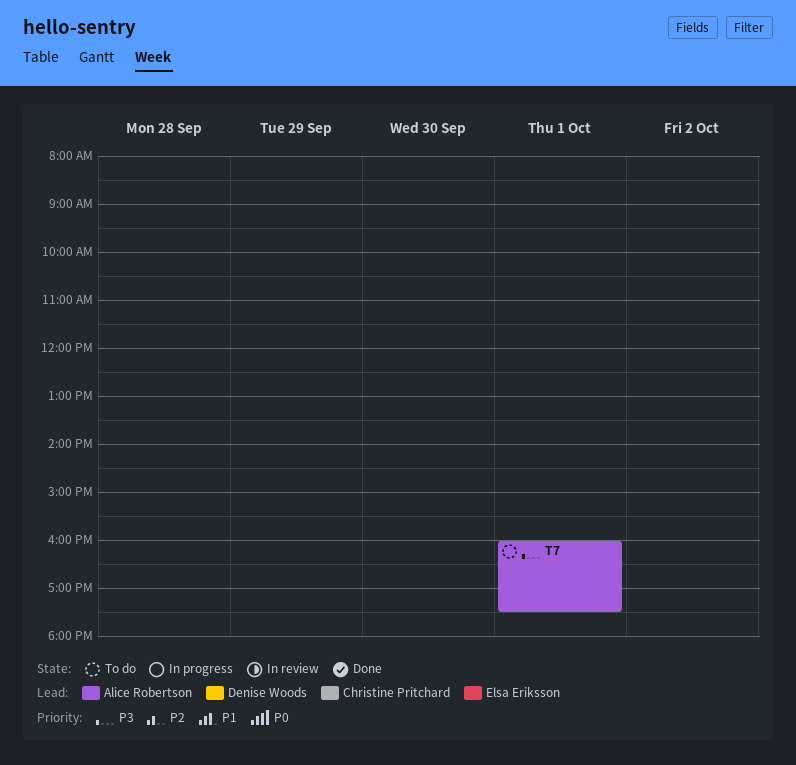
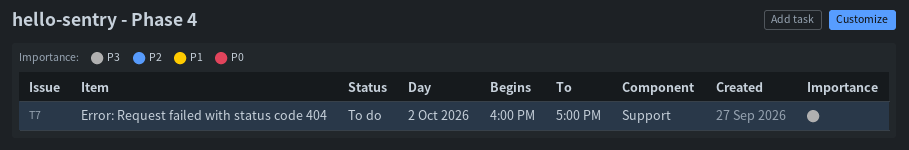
T7, day: Oct 1 -> Oct 2
T7, ends: 17:30 -> 17:00

